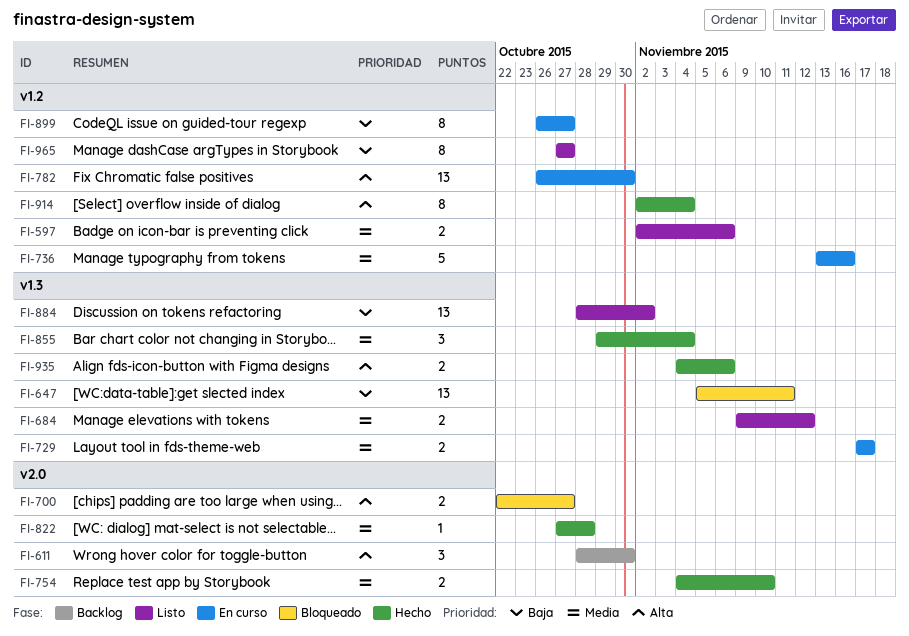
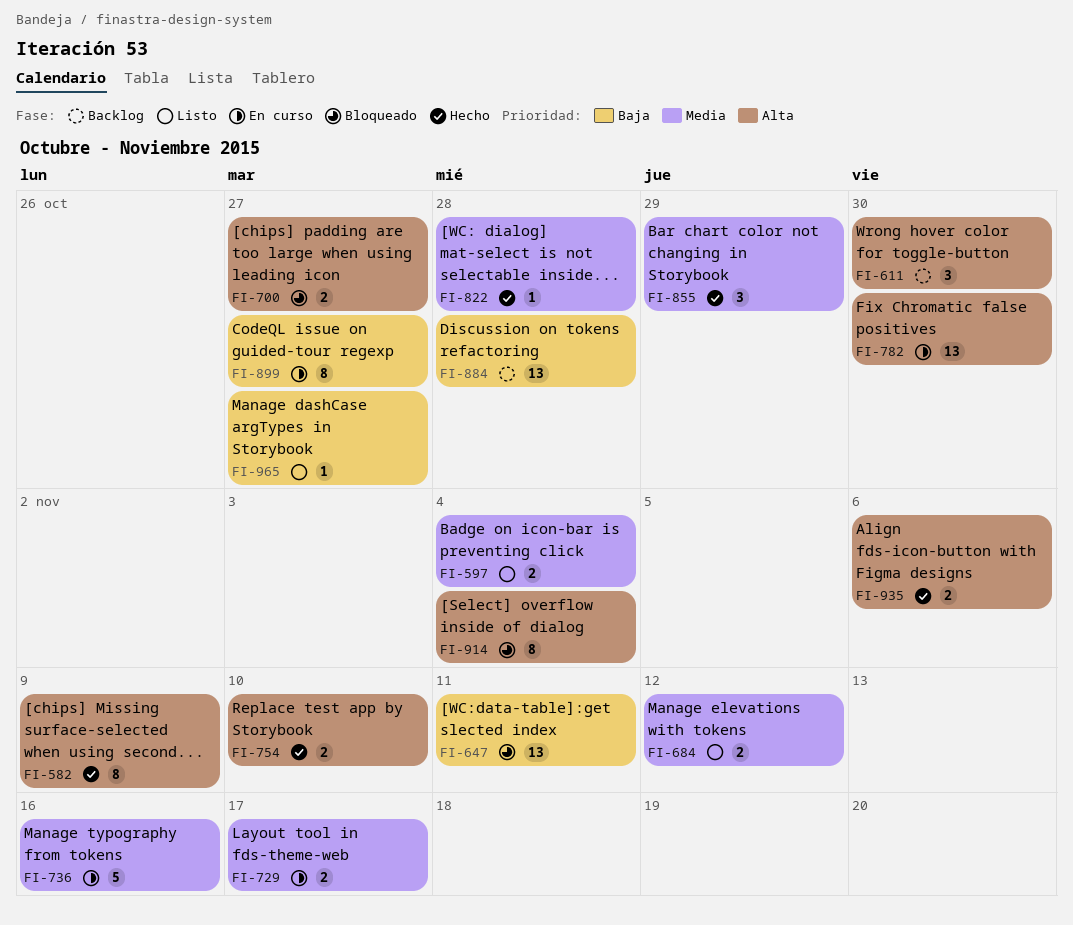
FI-582: none -> present
FI-597, due: Nov 6 -> Nov 4
FI-754, priority: Media -> Alta
FI-855, due: Nov 4 -> Oct 29
FI-884, status: Listo -> Backlog
FI-884, due: Nov 2 -> Oct 28
FI-914, status: Hecho -> Bloqueado
FI-965, estimate: 8 -> 1

